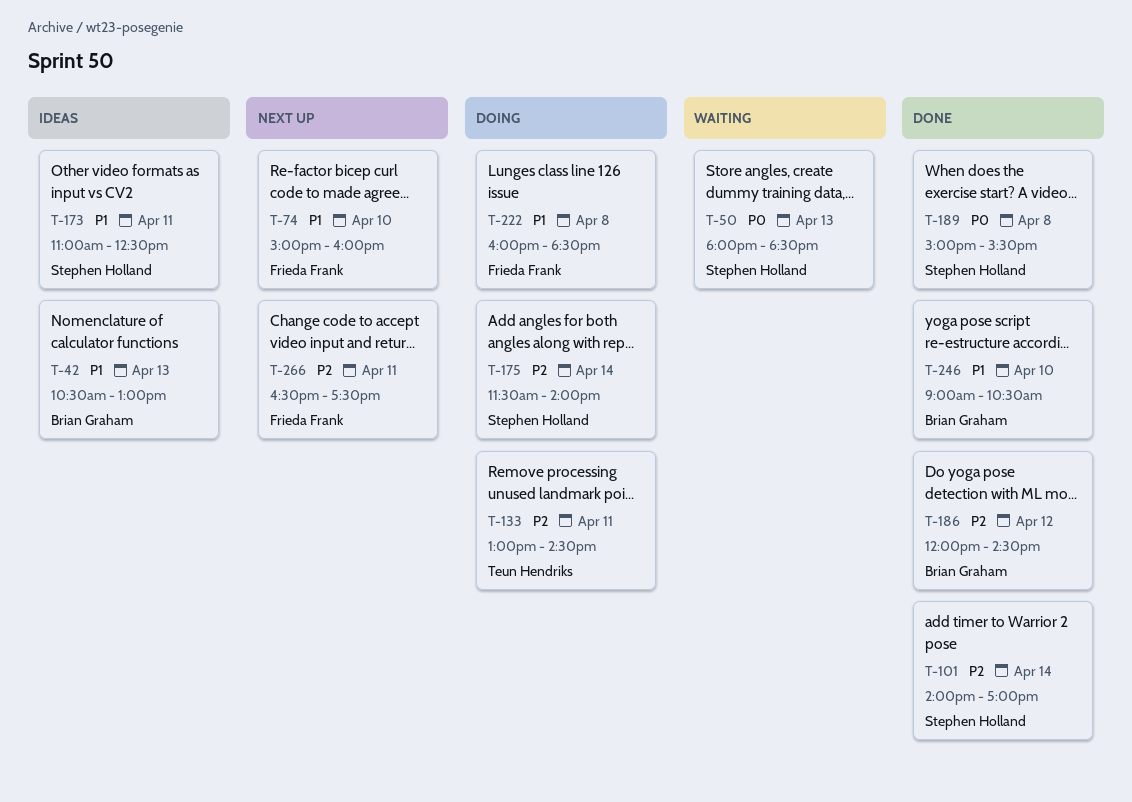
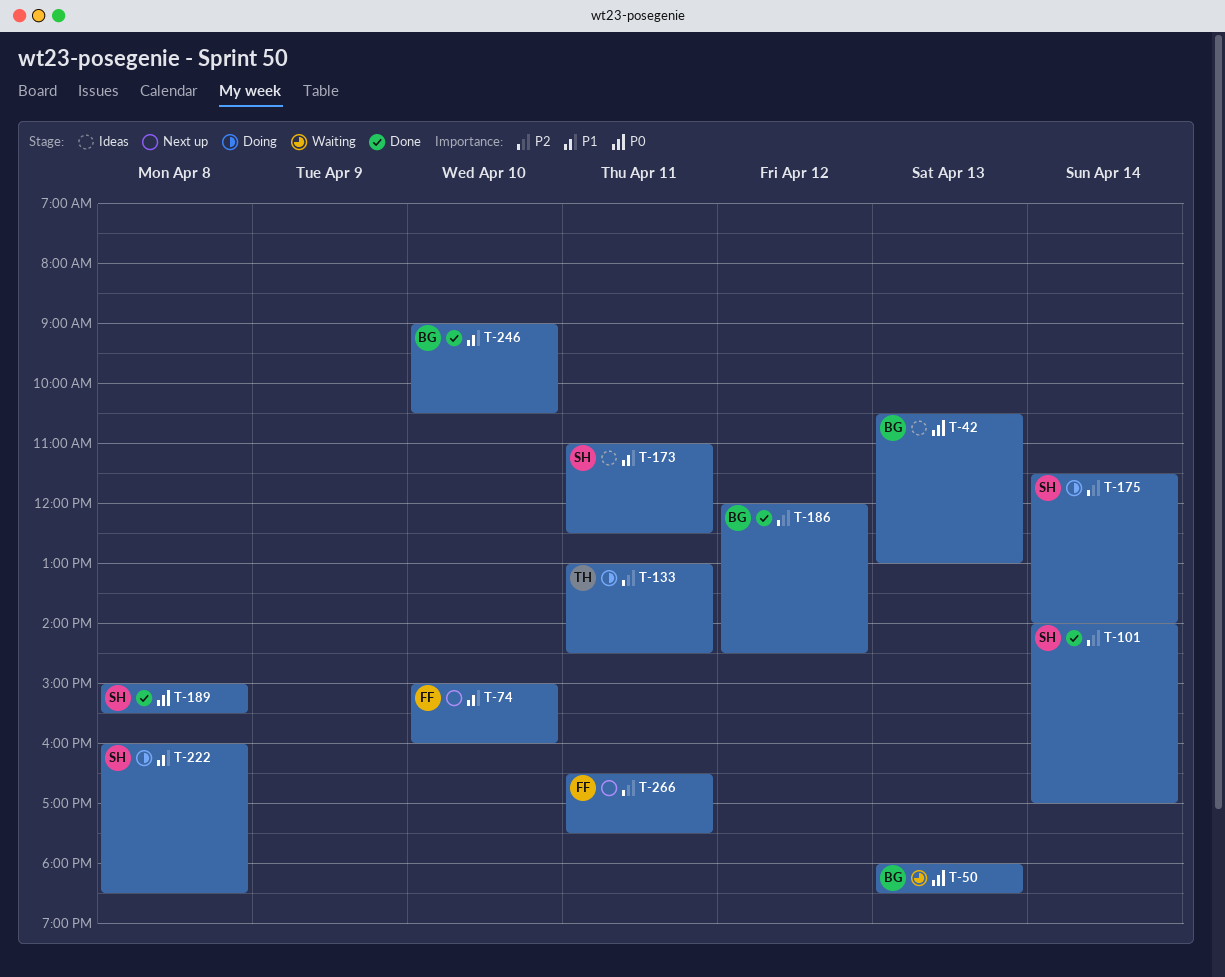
T-42, priority: P1 -> P0
T-50, owner: Stephen Holland -> Brian Graham
T-222, owner: Frieda Frank -> Stephen Holland

